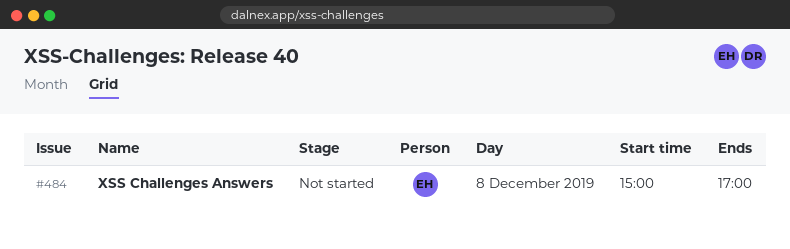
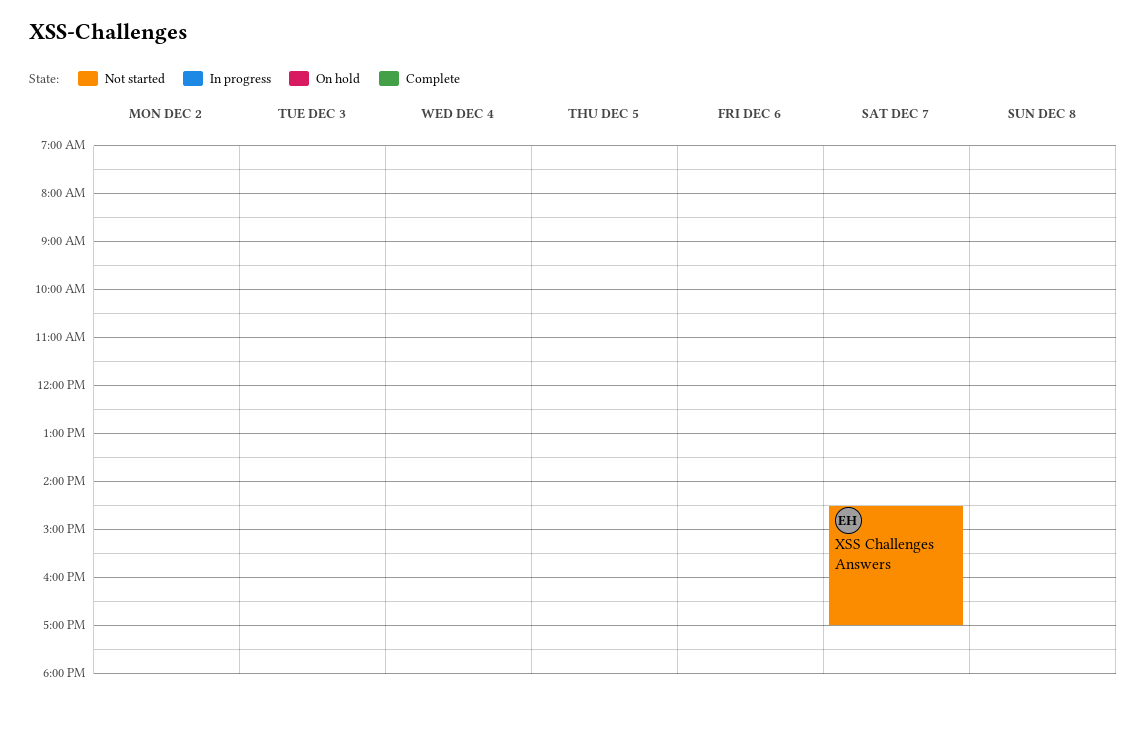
XSS Challenges Answers, day: Dec 8 -> Dec 7
XSS Challenges Answers, begins: 15:00 -> 14:30

